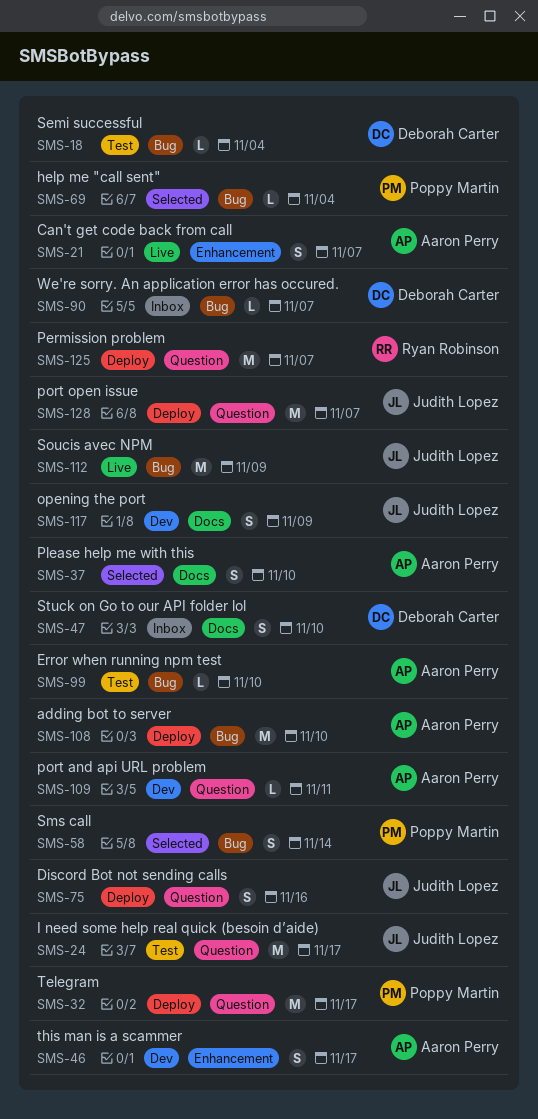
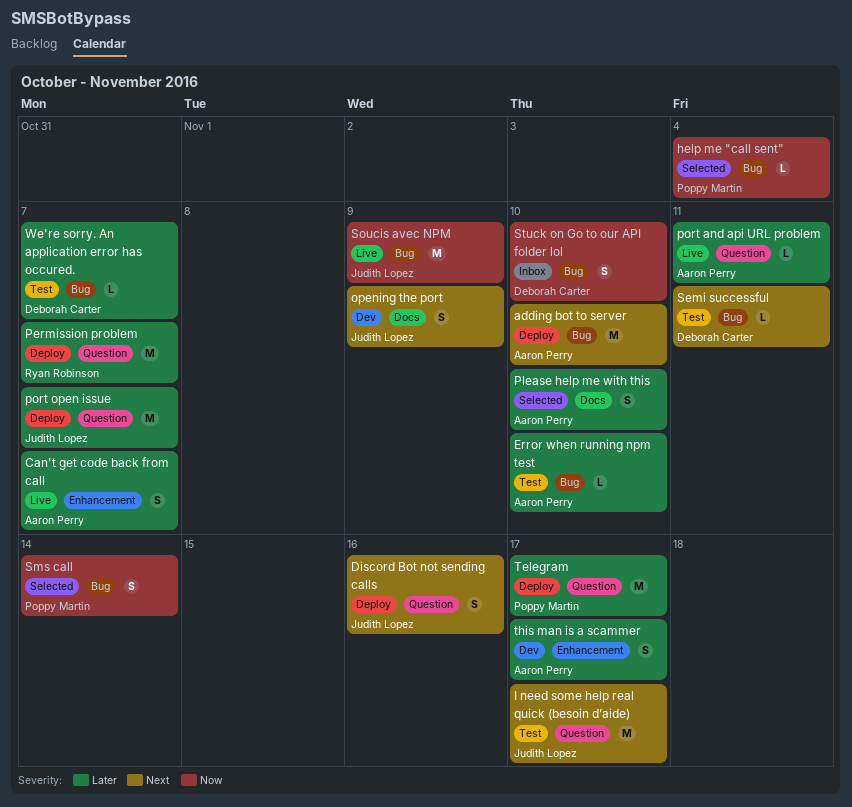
port and api URL problem, status: Dev -> Live
Semi successful, due: Nov 4 -> Nov 11
Stuck on Go to our API folder lol, label: Docs -> Bug
We're sorry. An application error has occured., status: Inbox -> Test

